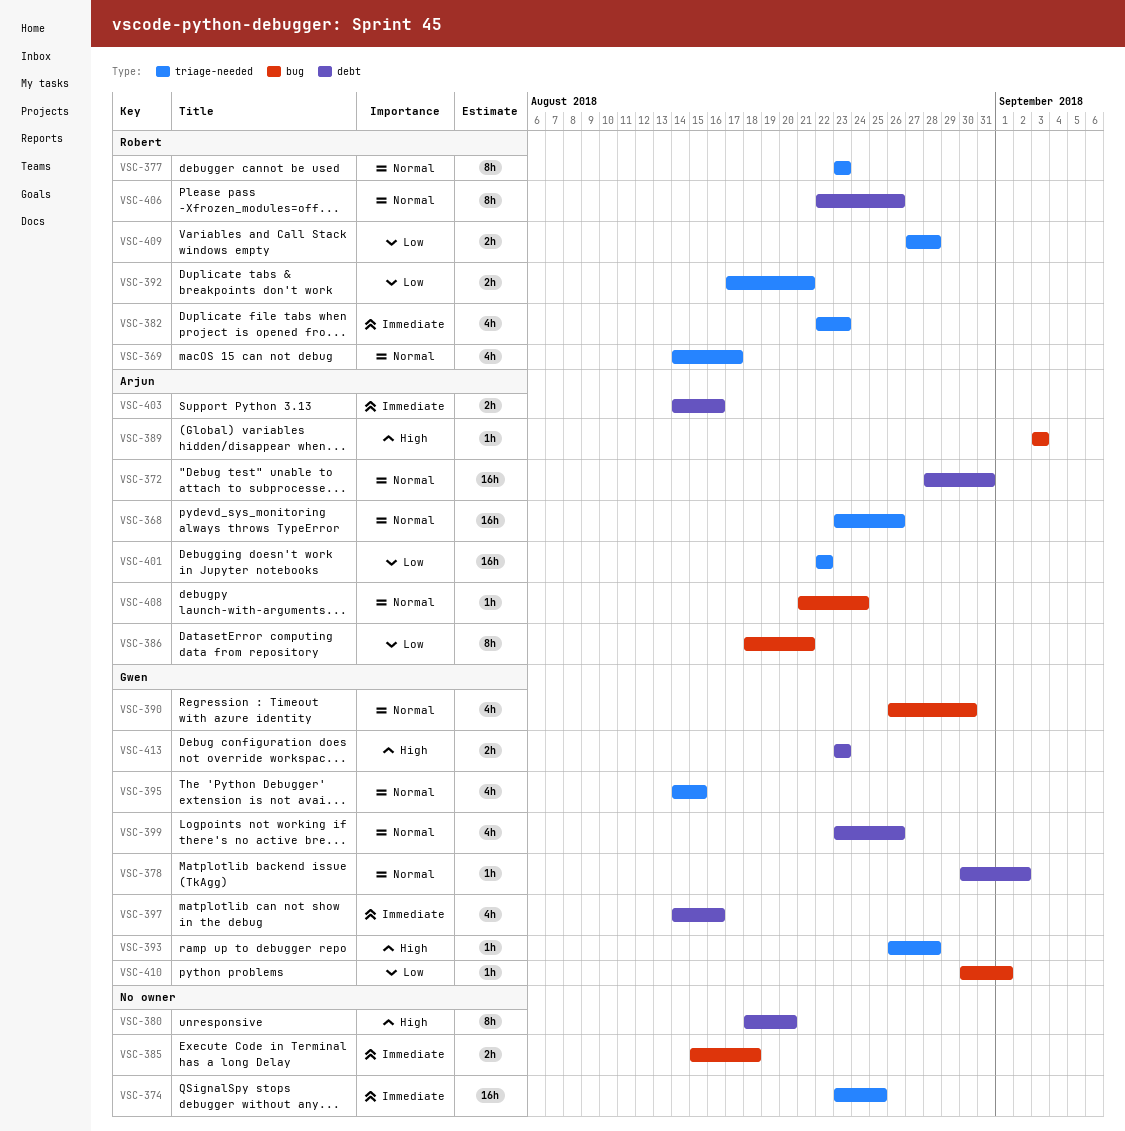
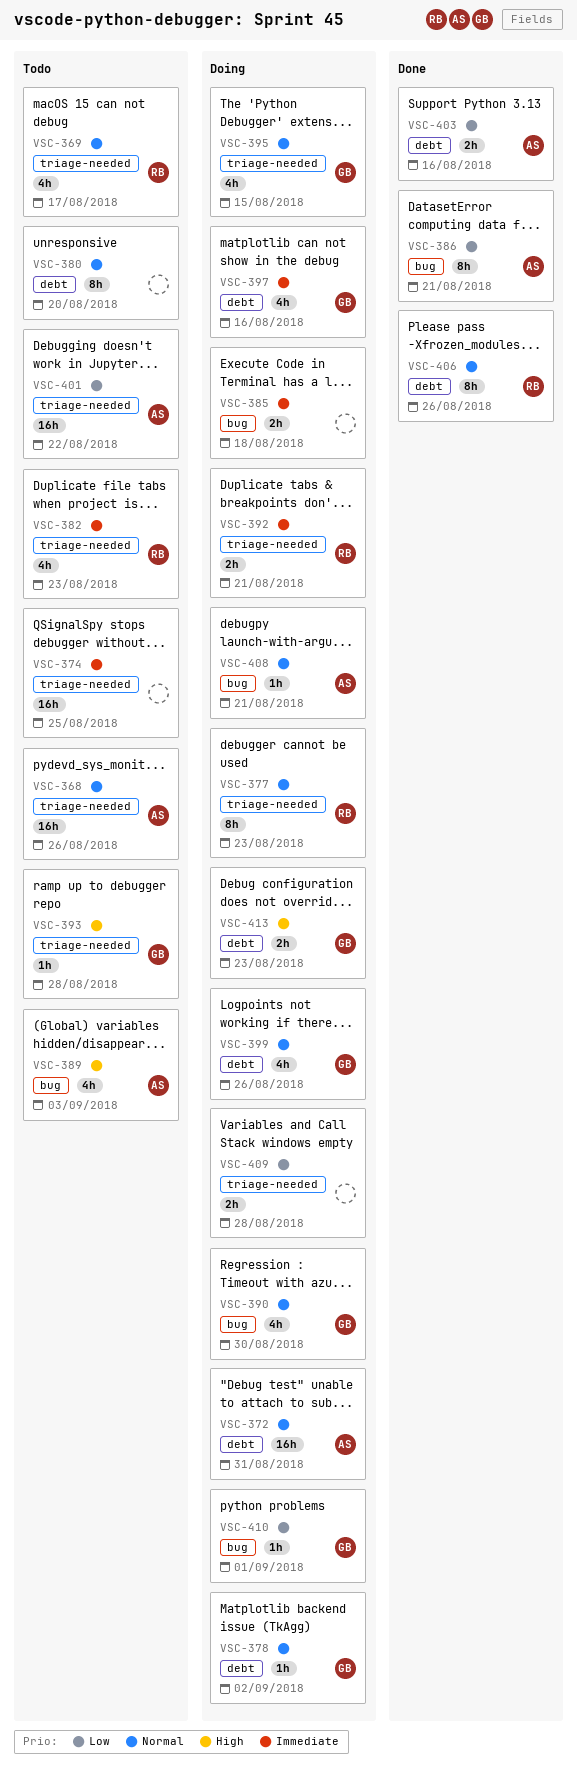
VSC-380, priority: High -> Normal
VSC-389, estimate: 1h -> 4h
VSC-392, priority: Low -> Immediate
VSC-403, priority: Immediate -> Low
VSC-408, due: Aug 24 -> Aug 21
VSC-409, owner: Robert -> none

